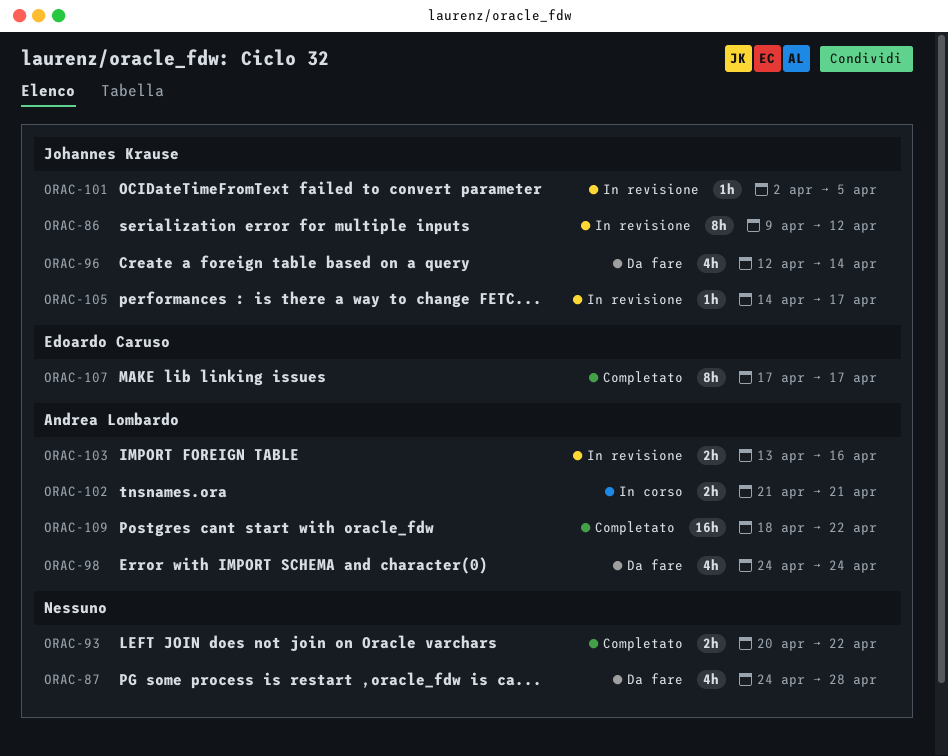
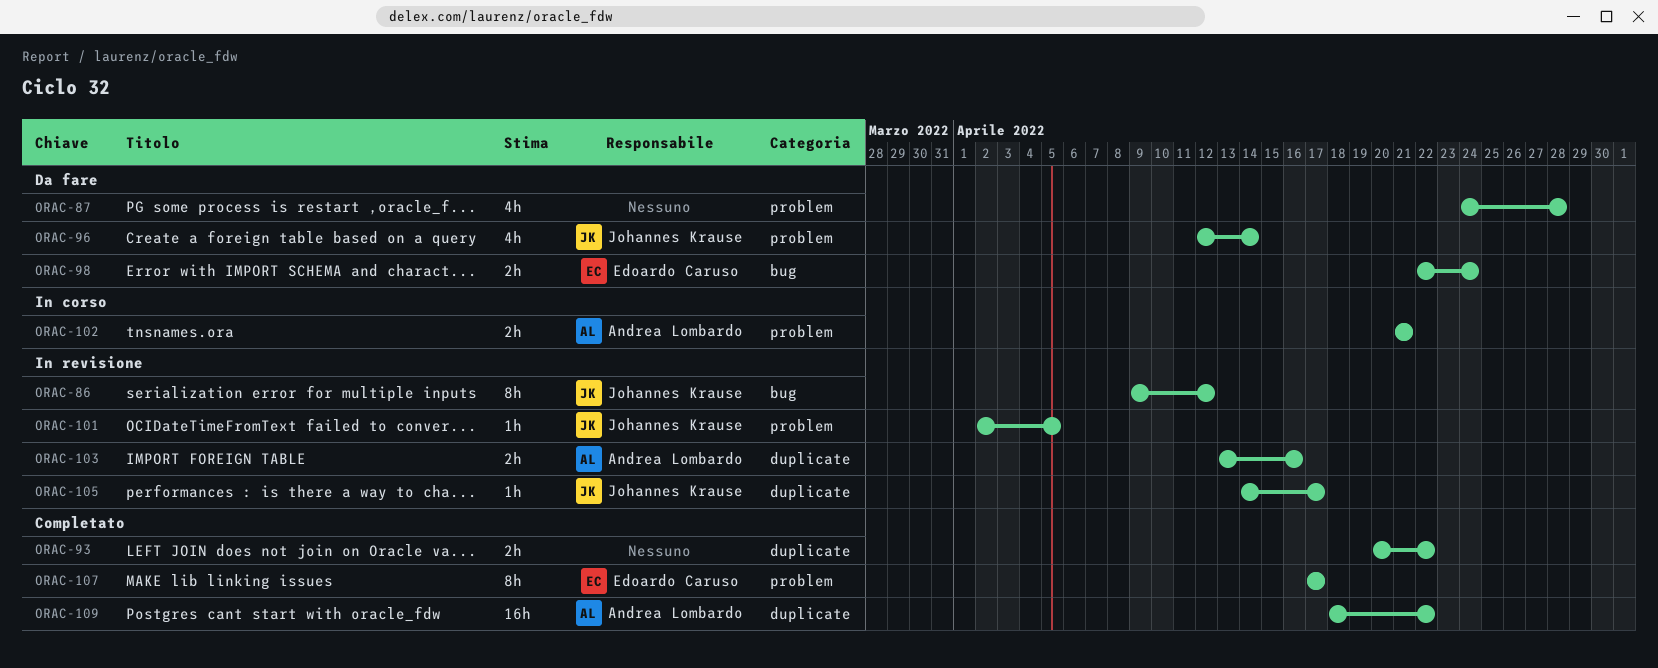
ORAC-98, owner: Andrea Lombardo -> Edoardo Caruso
ORAC-98, estimate: 4h -> 2h
ORAC-98, start: Apr 24 -> Apr 22

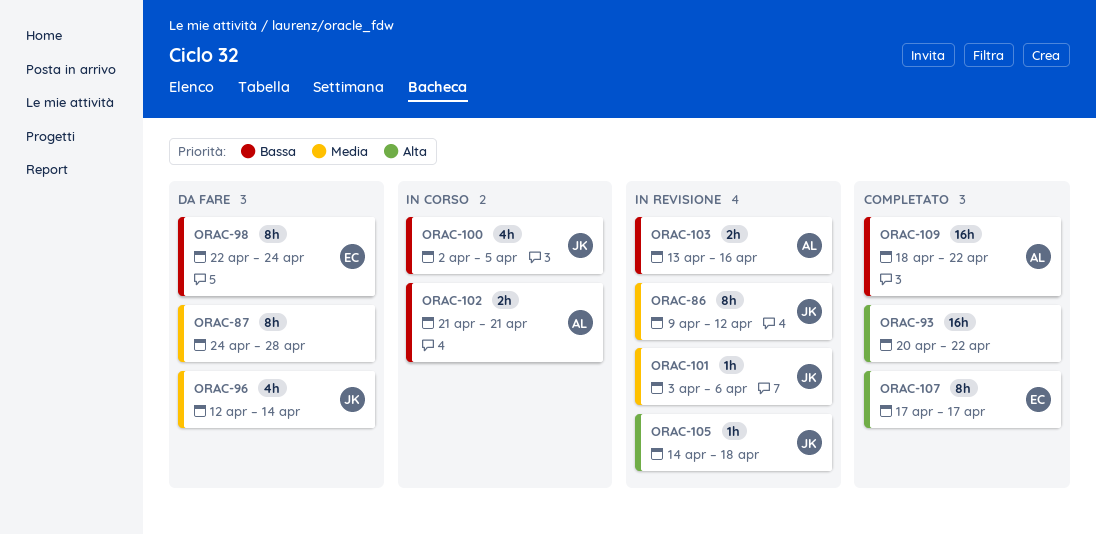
ORAC-87, estimate: 4h -> 8h
ORAC-93, estimate: 2h -> 16h
ORAC-98, estimate: 2h -> 8h
ORAC-100: none -> present
ORAC-101, start: Apr 2 -> Apr 3
ORAC-101, due: Apr 5 -> Apr 6
ORAC-105, due: Apr 17 -> Apr 18

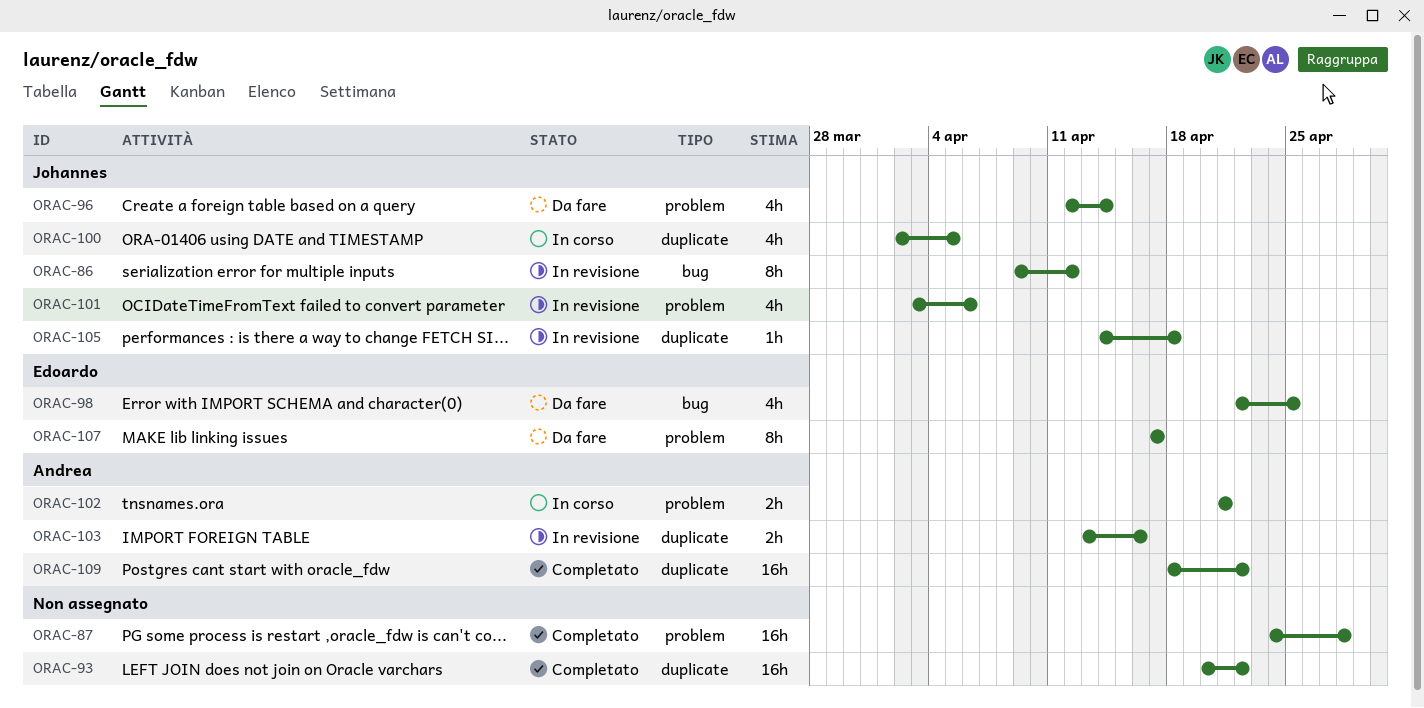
ORAC-87, status: Da fare -> Completato
ORAC-87, estimate: 8h -> 16h
ORAC-98, estimate: 8h -> 4h
ORAC-98, due: Apr 24 -> Apr 25
ORAC-101, estimate: 1h -> 4h
ORAC-107, status: Completato -> Da fare

